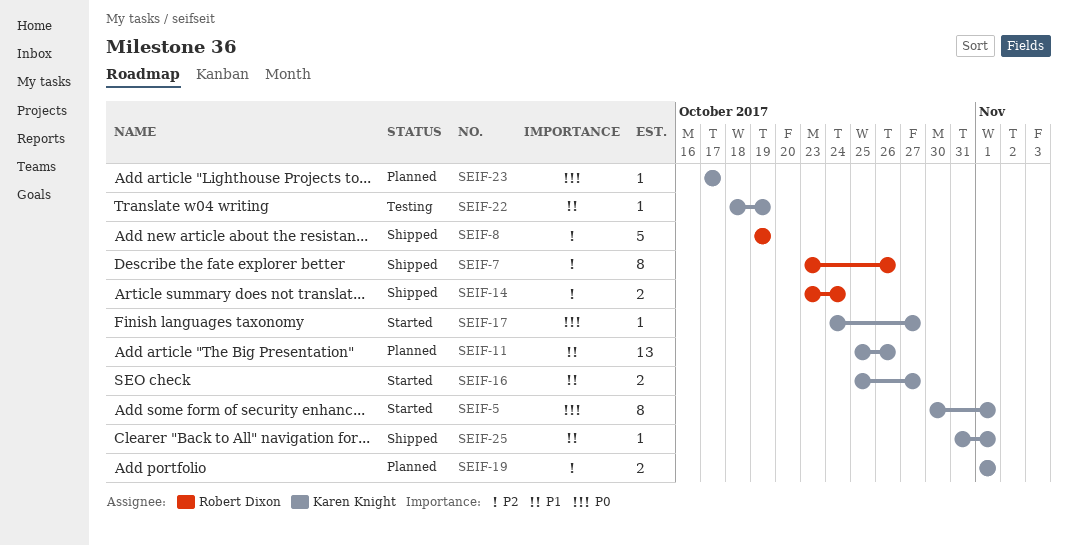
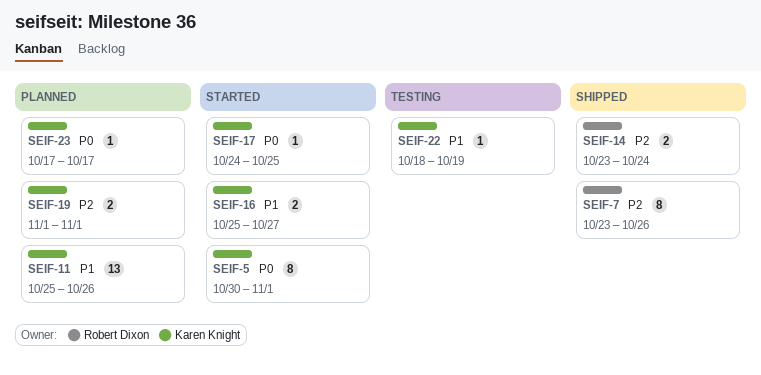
SEIF-8: present -> none
SEIF-17, due: Oct 27 -> Oct 25
SEIF-25: present -> none

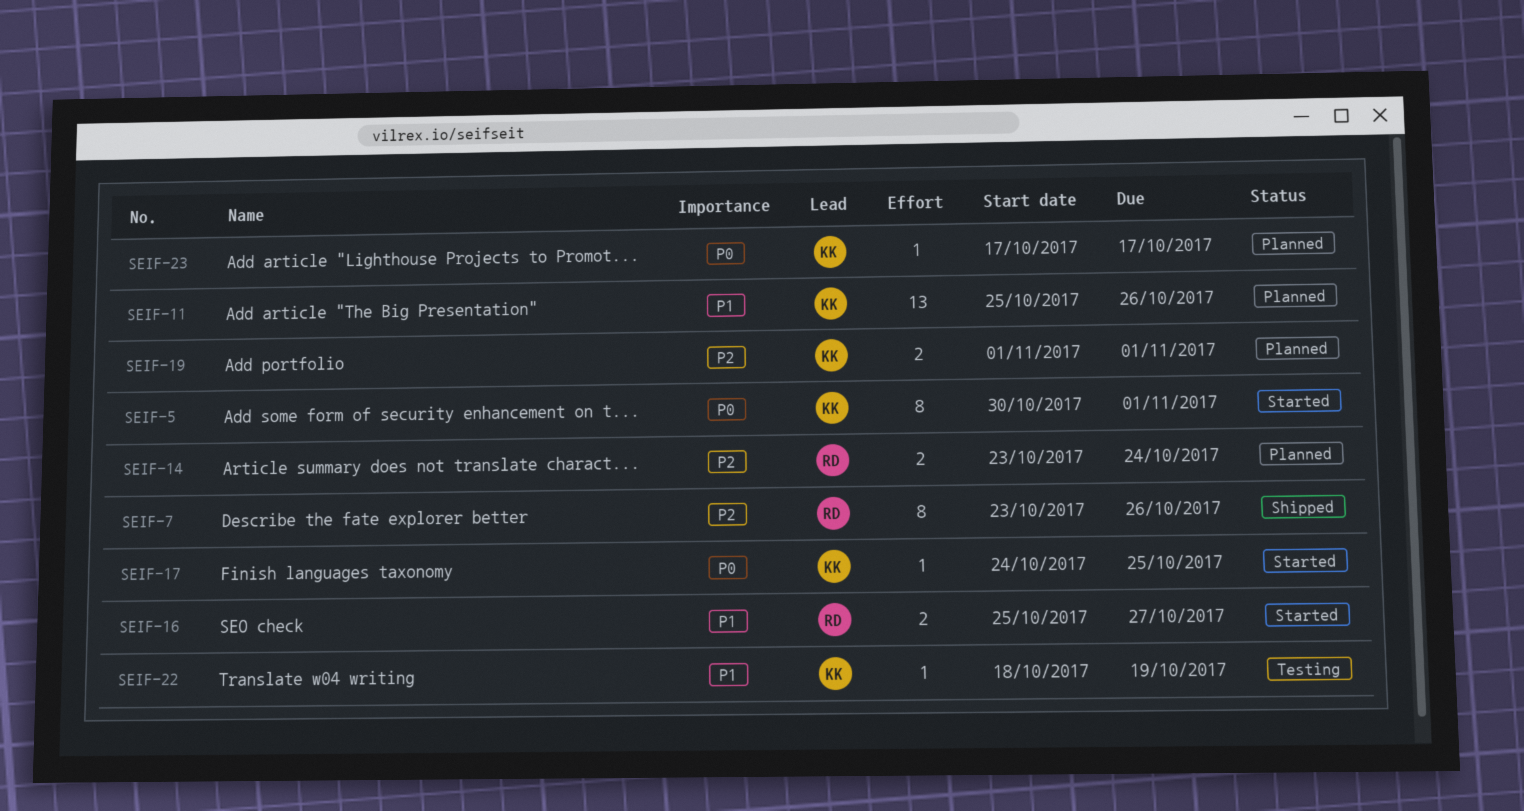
SEIF-14, status: Shipped -> Planned
SEIF-16, owner: Karen Knight -> Robert Dixon

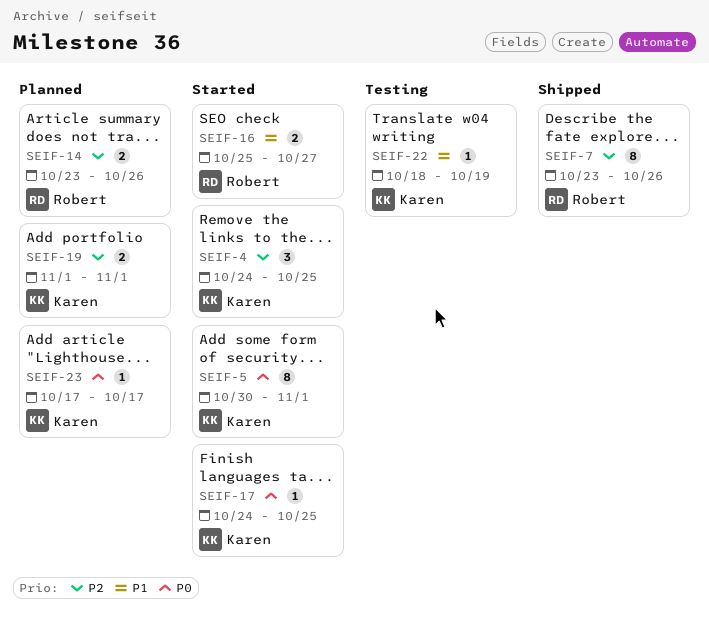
SEIF-4: none -> present
SEIF-11: present -> none
SEIF-14, due: Oct 24 -> Oct 26

